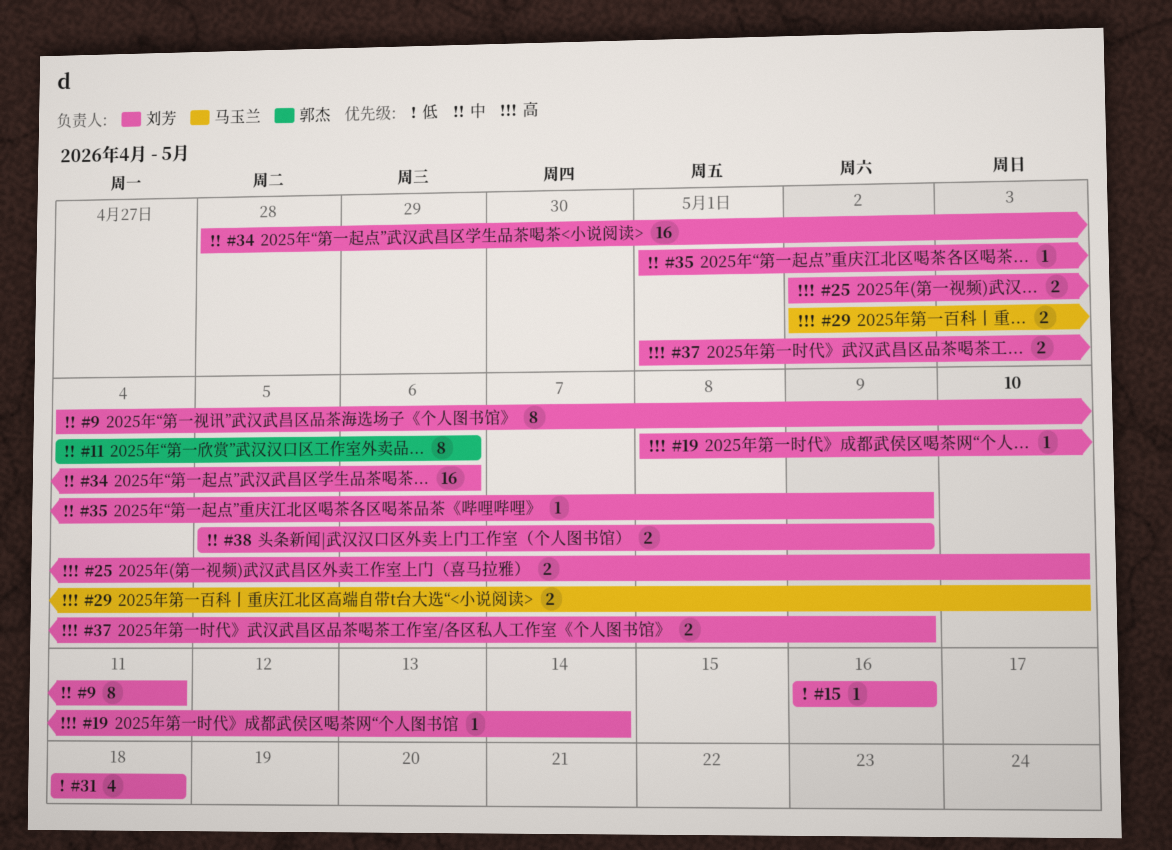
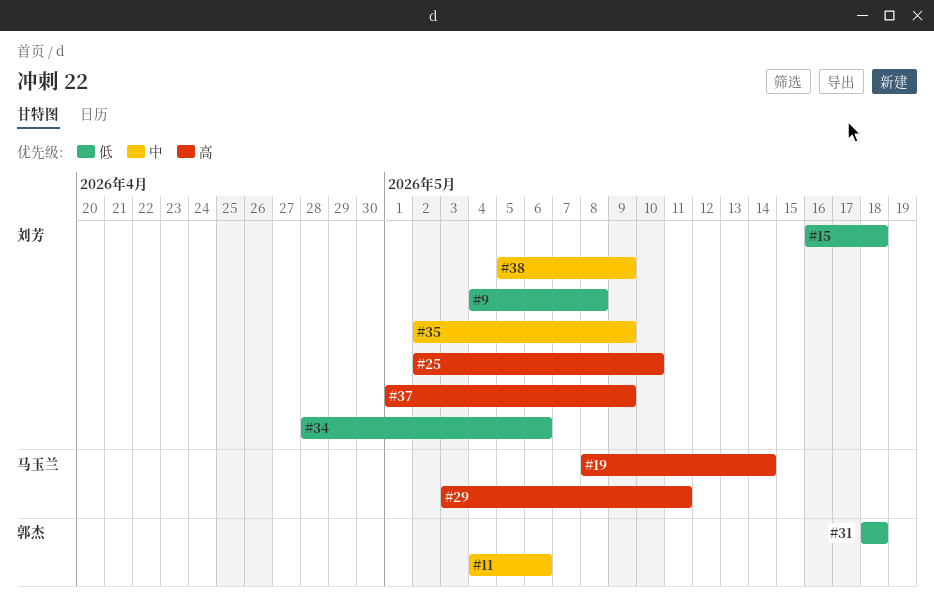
#9, priority: 中 -> 低
#9, due: May 11 -> May 8
#15, due: May 16 -> May 18
#19, owner: 刘芳 -> 马玉兰
#29, start: May 2 -> May 3
#29, due: May 10 -> May 11
#31, owner: 刘芳 -> 郭杰
#34, priority: 中 -> 低
#35, start: May 1 -> May 2

